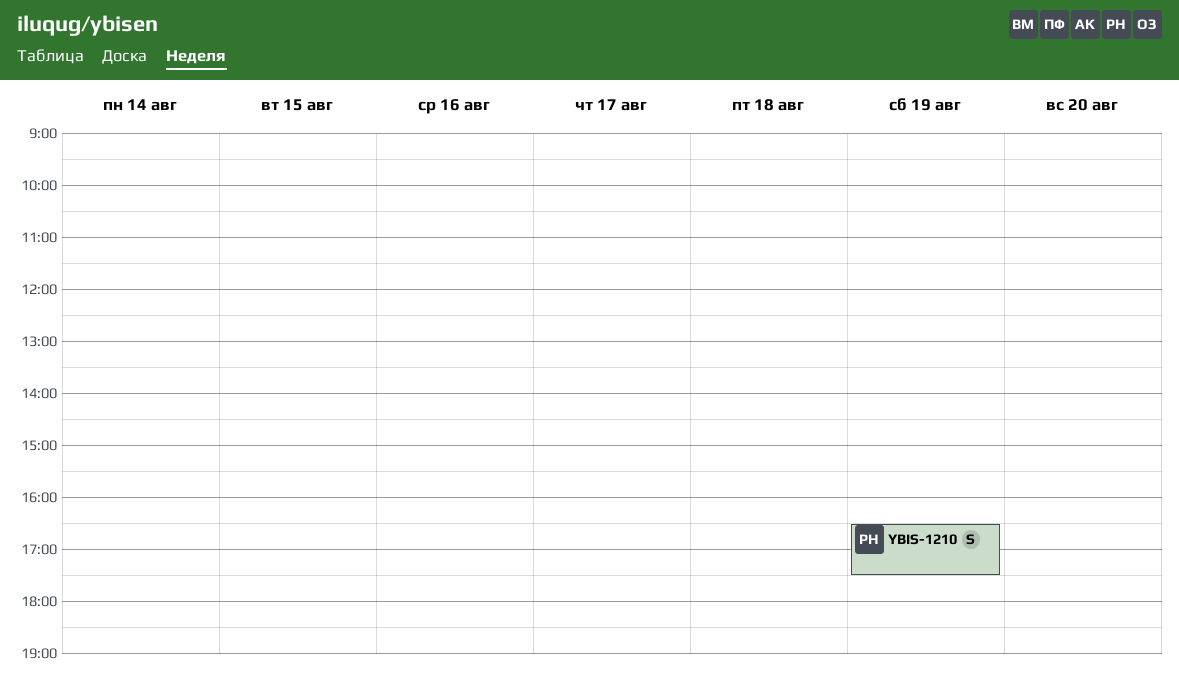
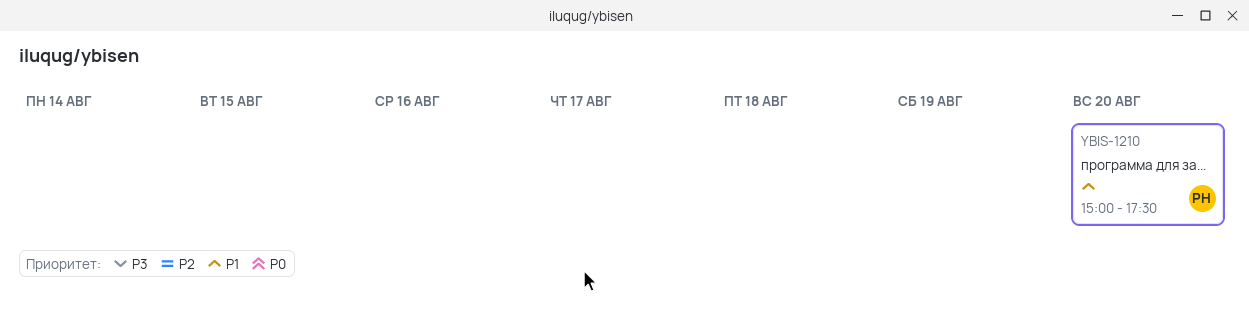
YBIS-1210, day: Aug 19 -> Aug 20
YBIS-1210, begins: 16:30 -> 15:00

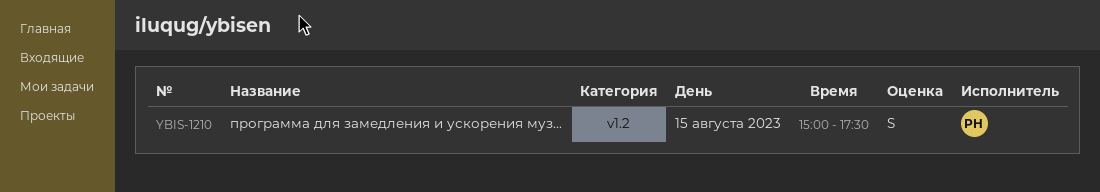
YBIS-1210, day: Aug 20 -> Aug 15

